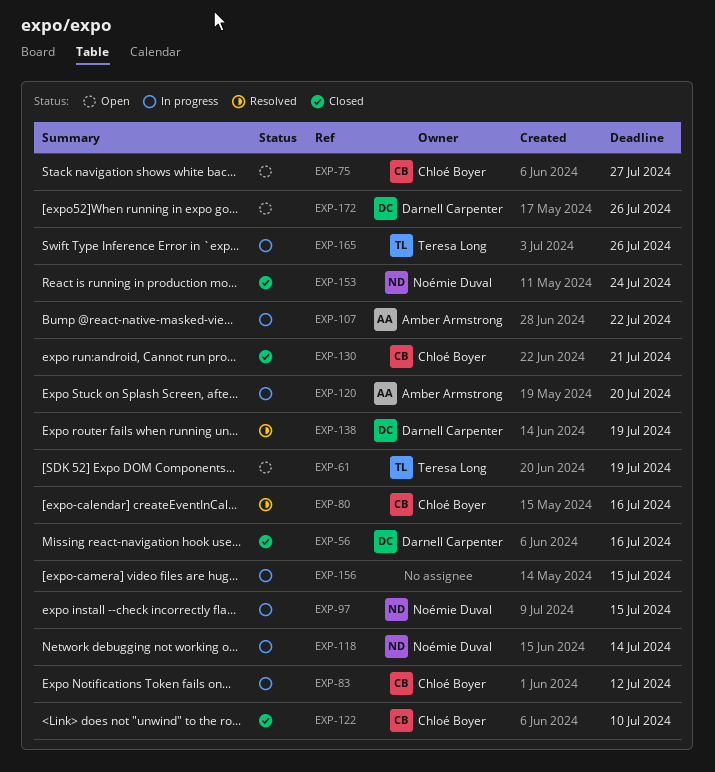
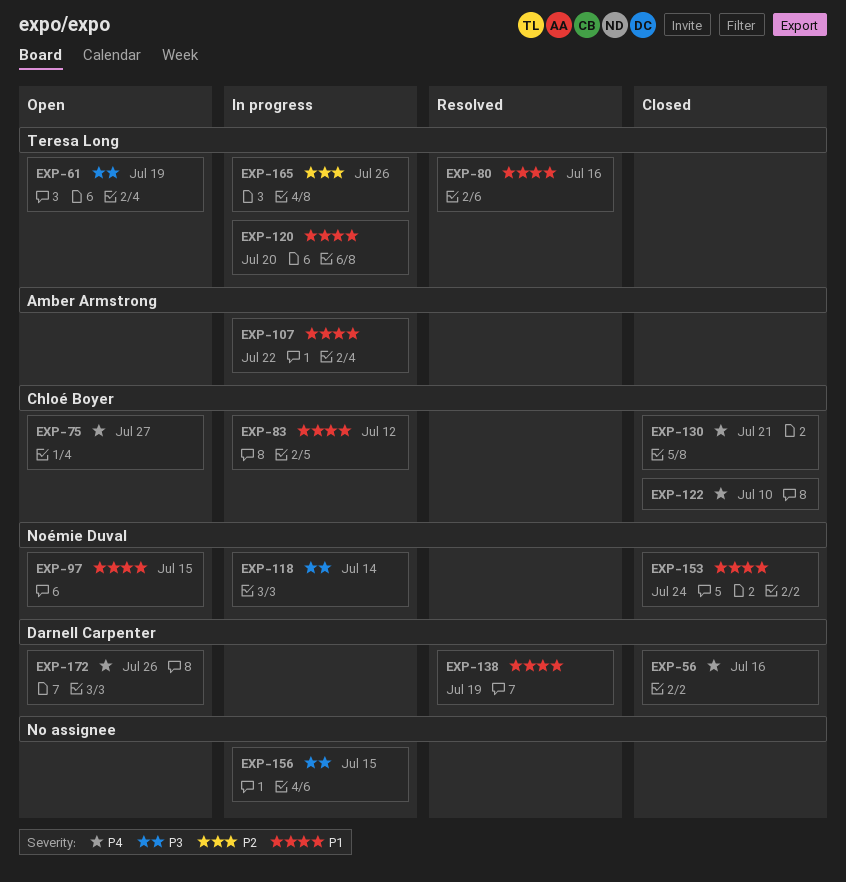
EXP-80, owner: Chloé Boyer -> Teresa Long
EXP-97, status: In progress -> Open
EXP-120, owner: Amber Armstrong -> Teresa Long

